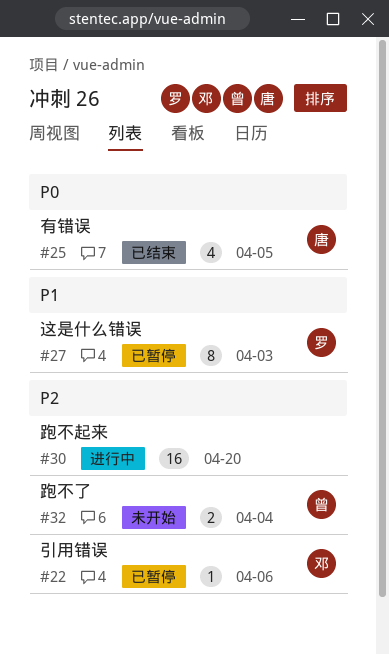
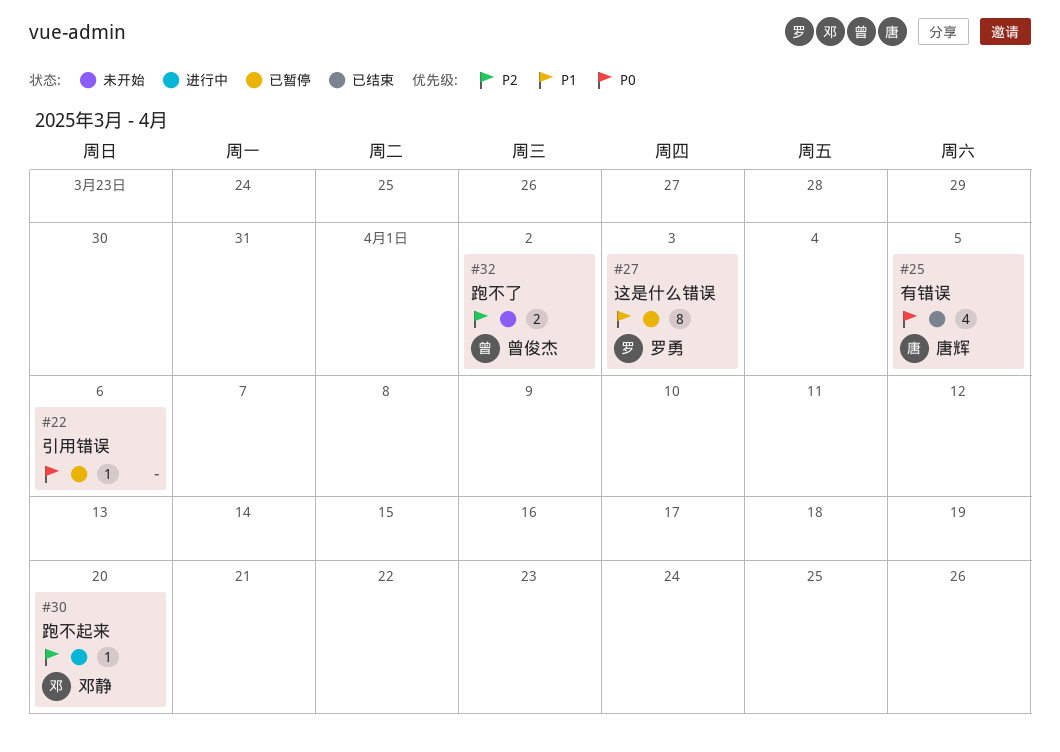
#22, owner: 邓静 -> none
#22, priority: P2 -> P0
#30, owner: none -> 邓静
#30, estimate: 16 -> 1
#32, due: Apr 4 -> Apr 2

